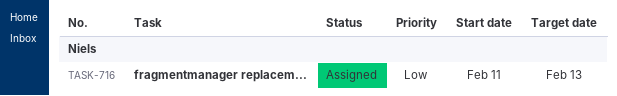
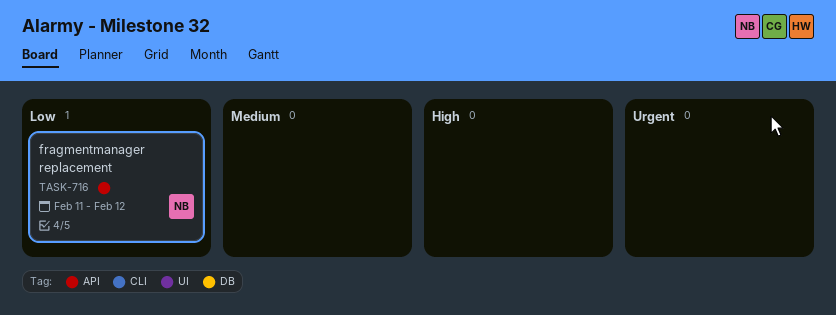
TASK-716, due: Feb 13 -> Feb 12

